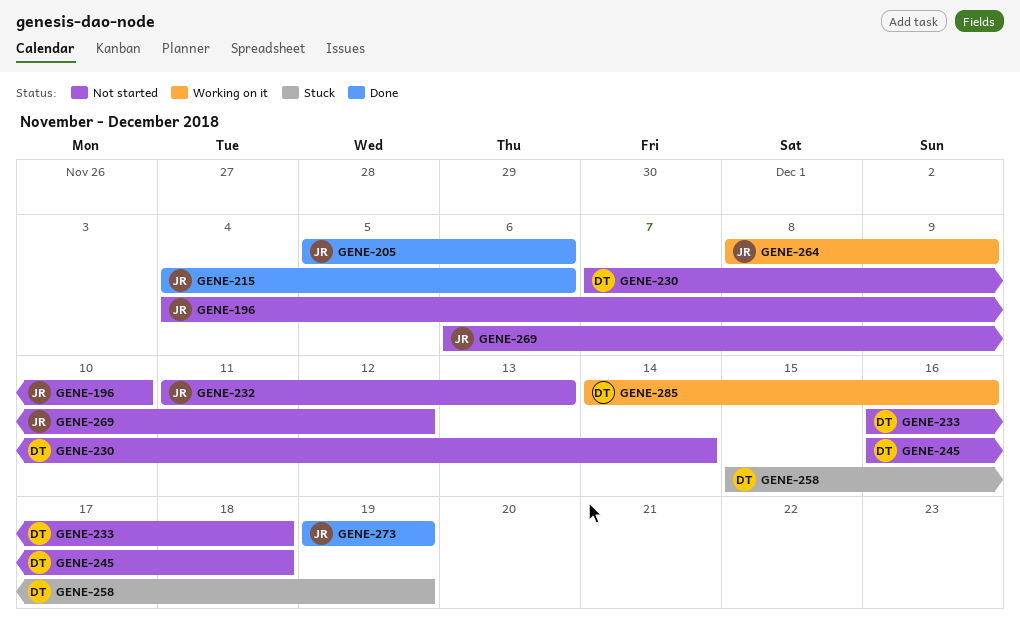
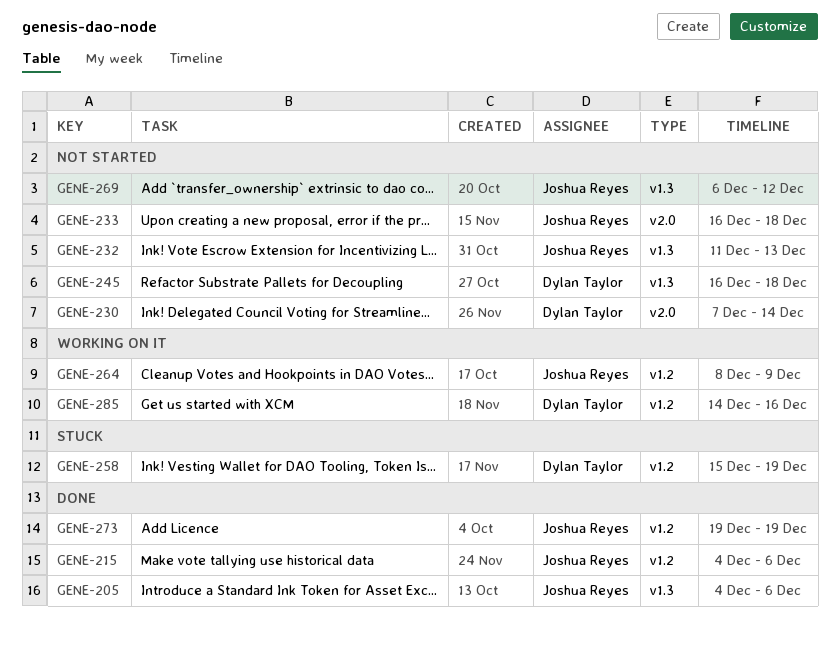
GENE-196: present -> none
GENE-205, start: Dec 5 -> Dec 4
GENE-233, owner: Dylan Taylor -> Joshua Reyes

